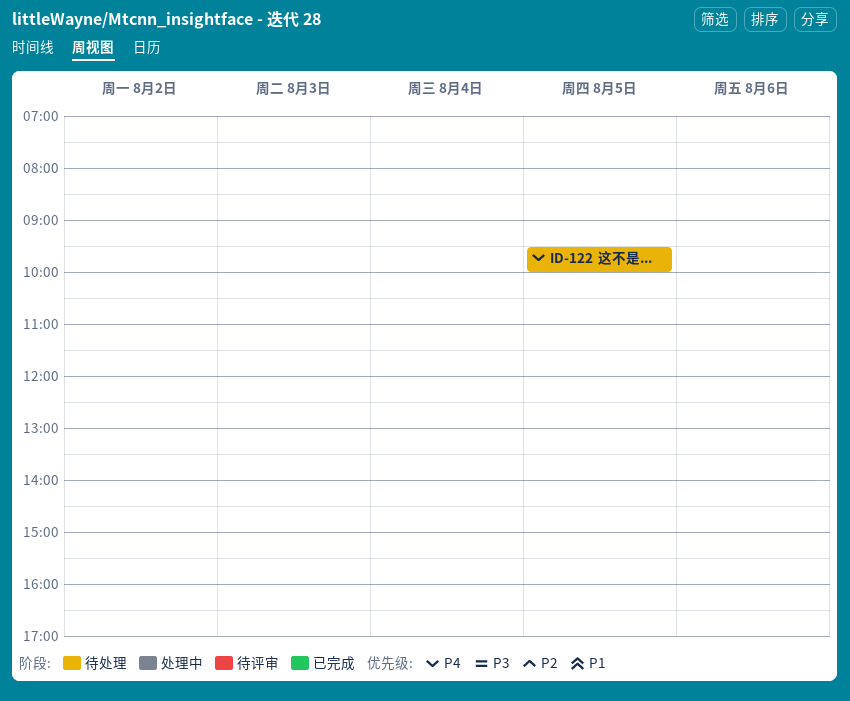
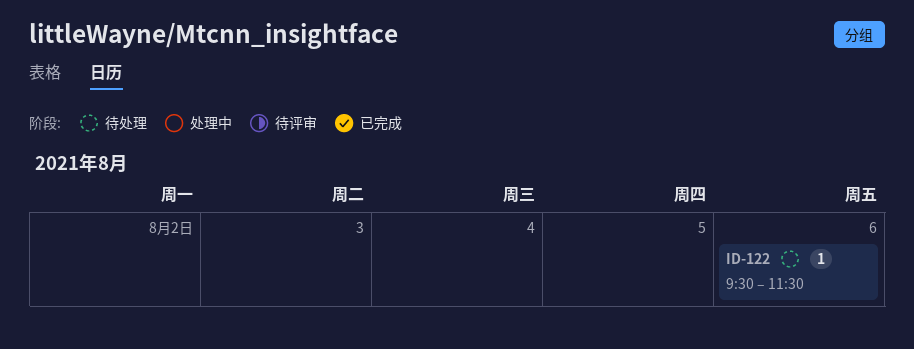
ID-122, day: Aug 5 -> Aug 6
ID-122, ends: 10:00 -> 11:30

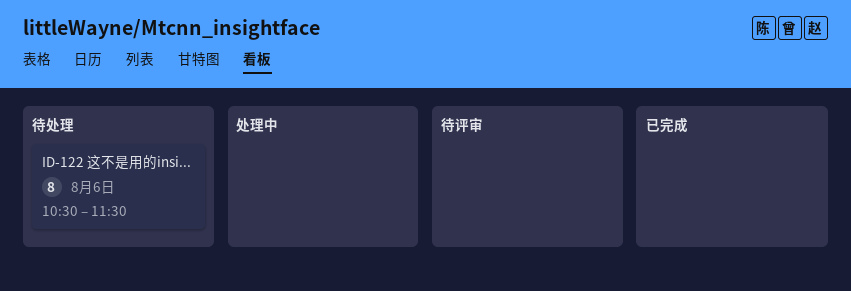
ID-122, estimate: 1 -> 8
ID-122, begins: 09:30 -> 10:30

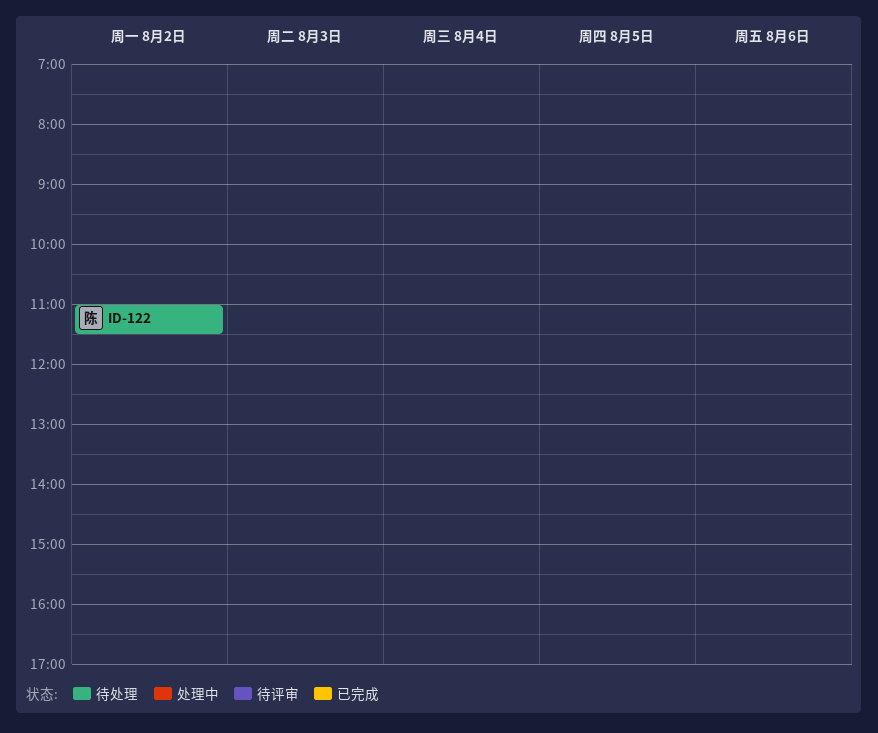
ID-122, day: Aug 6 -> Aug 2
ID-122, begins: 10:30 -> 11:00

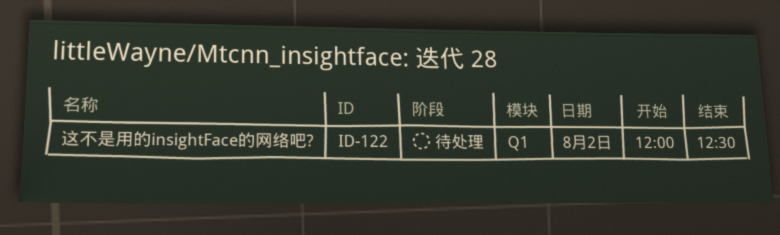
ID-122, begins: 11:00 -> 12:00
ID-122, ends: 11:30 -> 12:30

